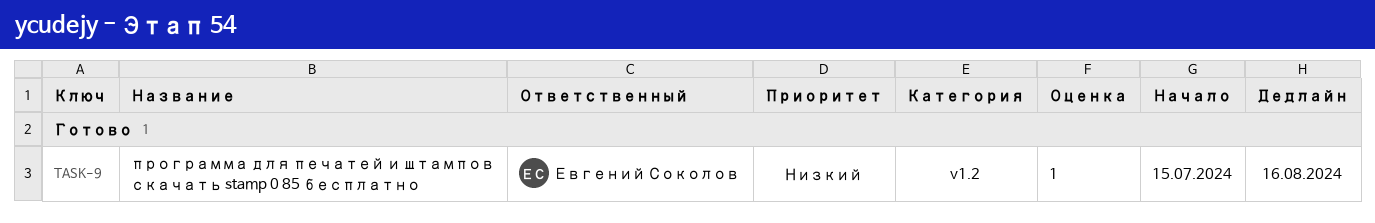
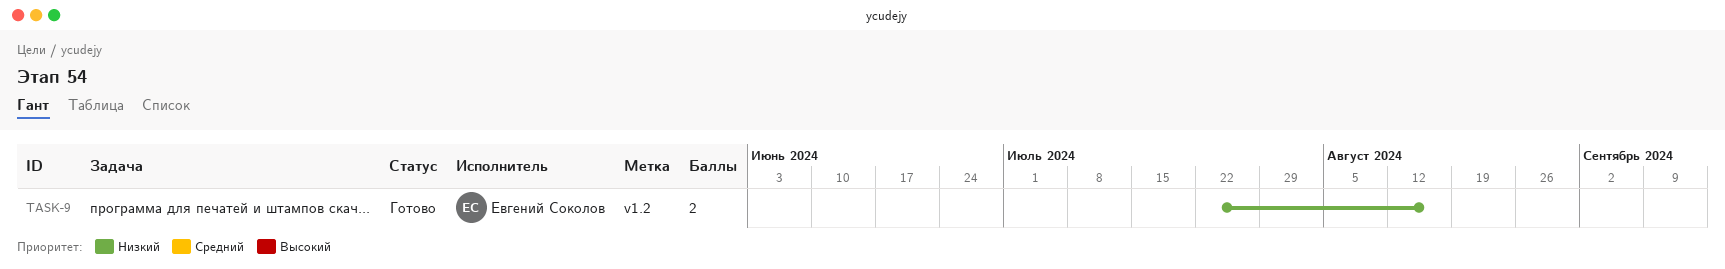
TASK-9, estimate: 1 -> 2
TASK-9, start: Jul 15 -> Jul 22

